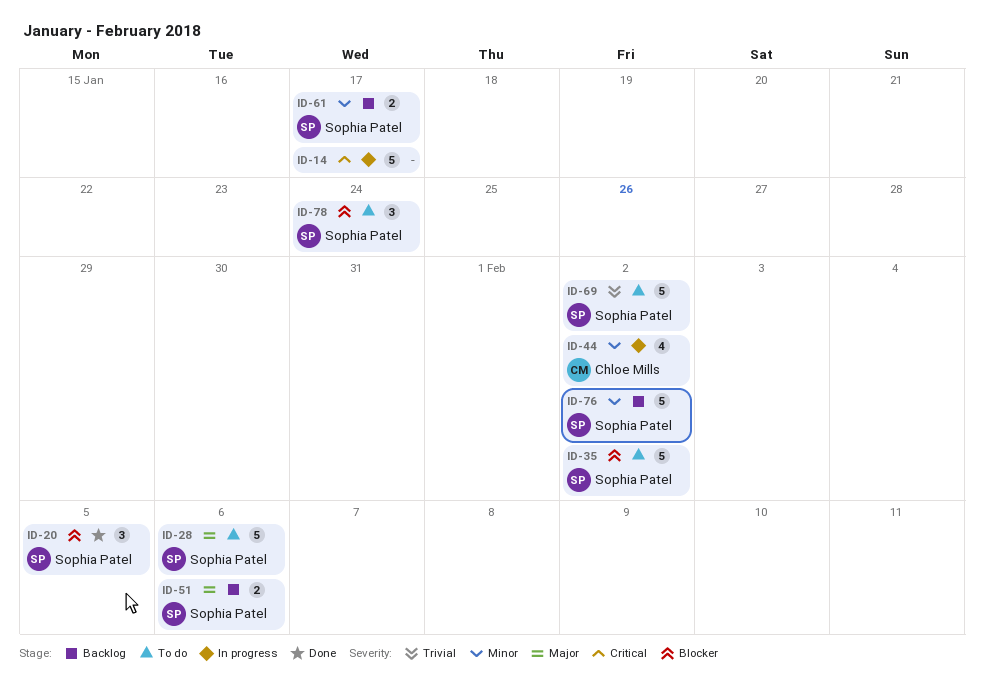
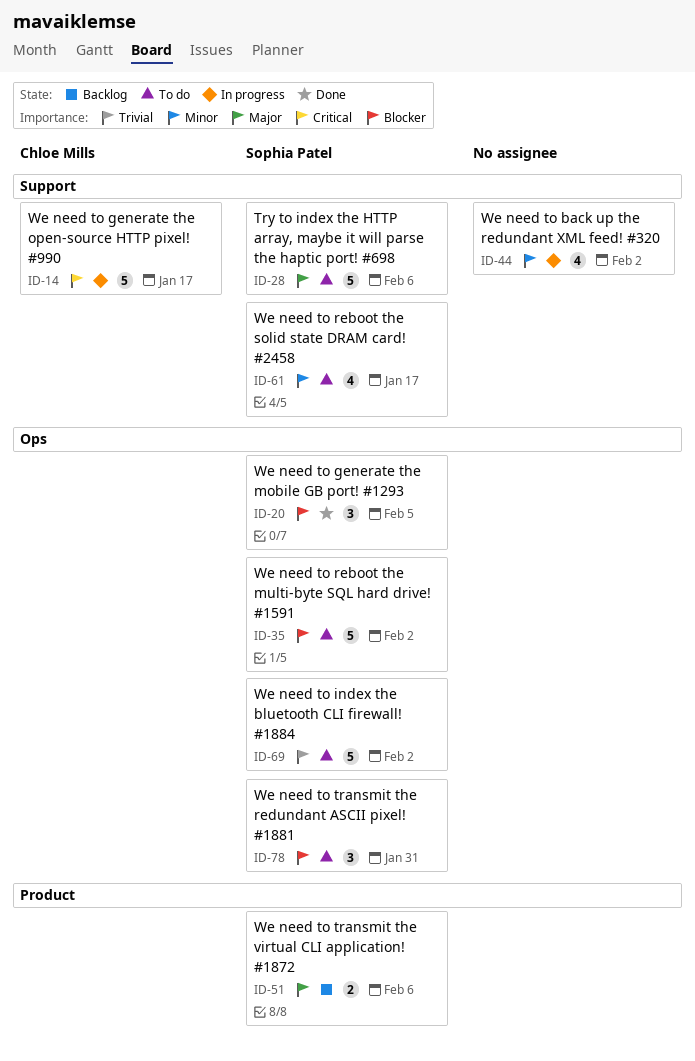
ID-14, owner: none -> Chloe Mills
ID-44, owner: Chloe Mills -> none
ID-61, status: Backlog -> To do
ID-61, estimate: 2 -> 4
ID-76: present -> none
ID-78, due: Jan 24 -> Jan 31

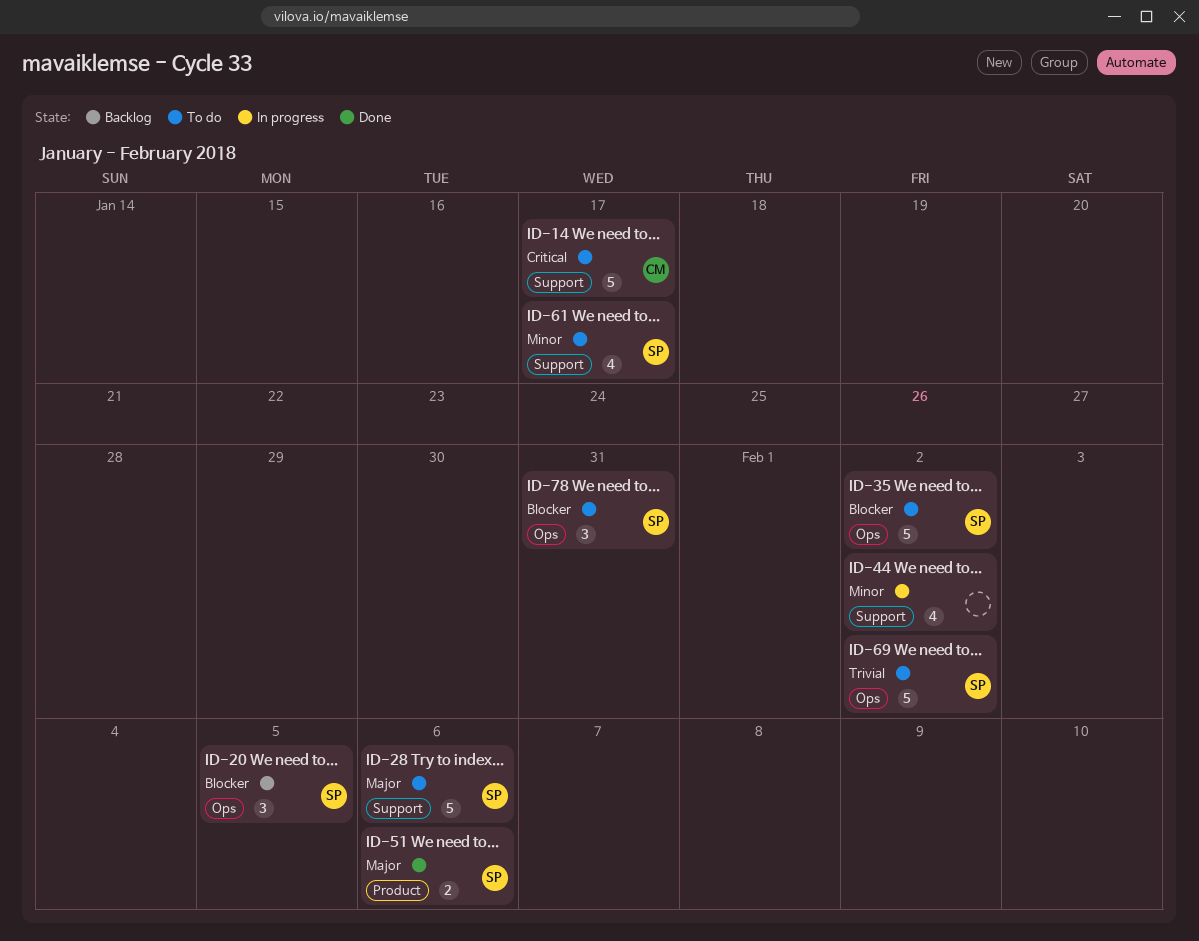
ID-14, status: In progress -> To do
ID-20, status: Done -> Backlog
ID-51, status: Backlog -> Done

